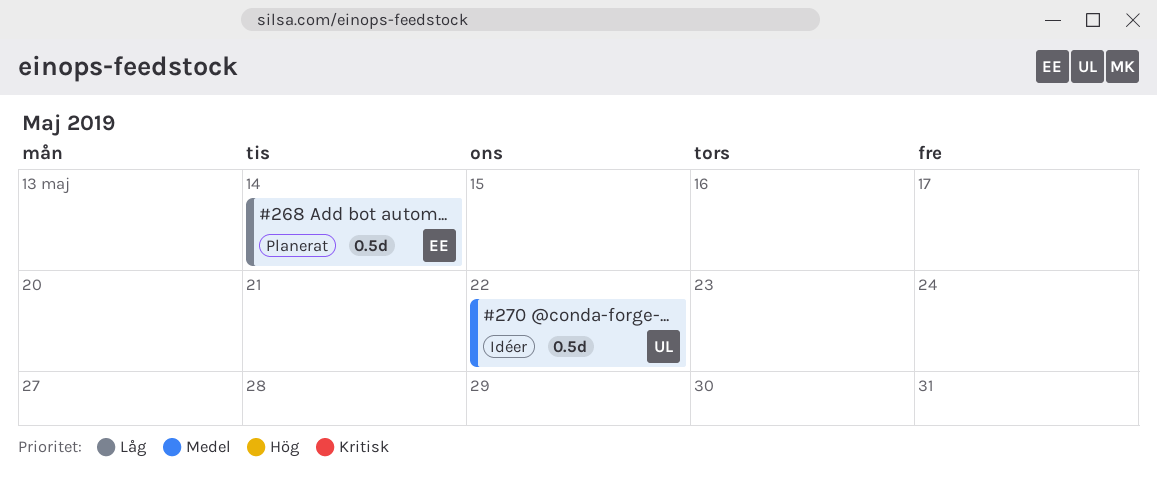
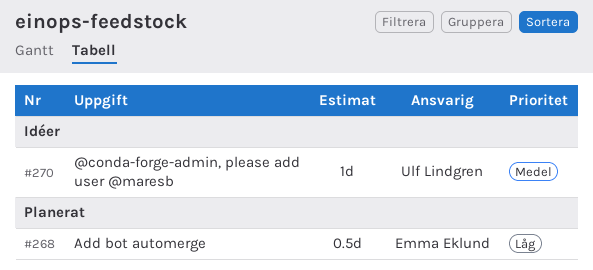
#270, estimate: 0.5d -> 1d

